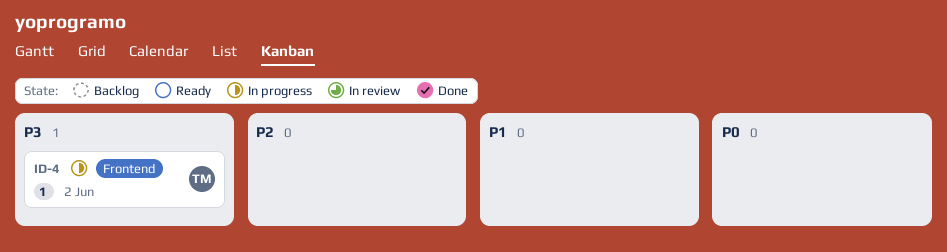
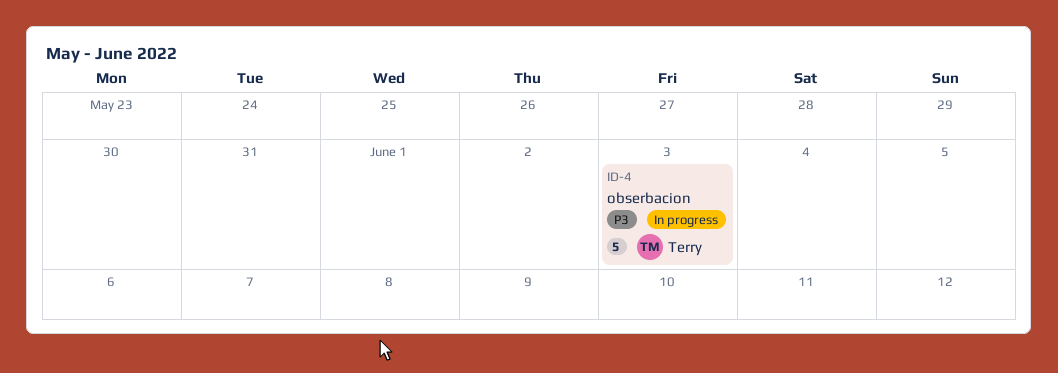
ID-4, estimate: 1 -> 5
ID-4, due: Jun 2 -> Jun 3

